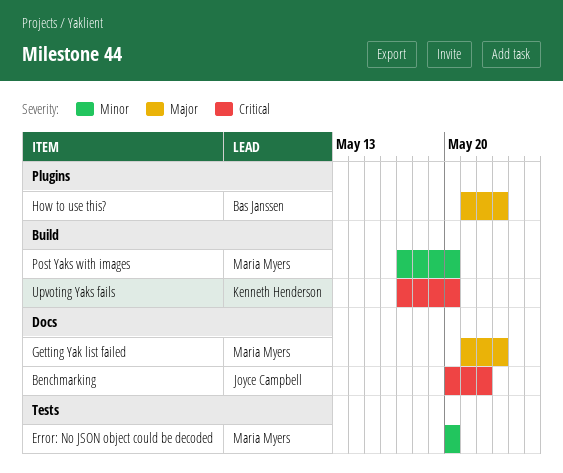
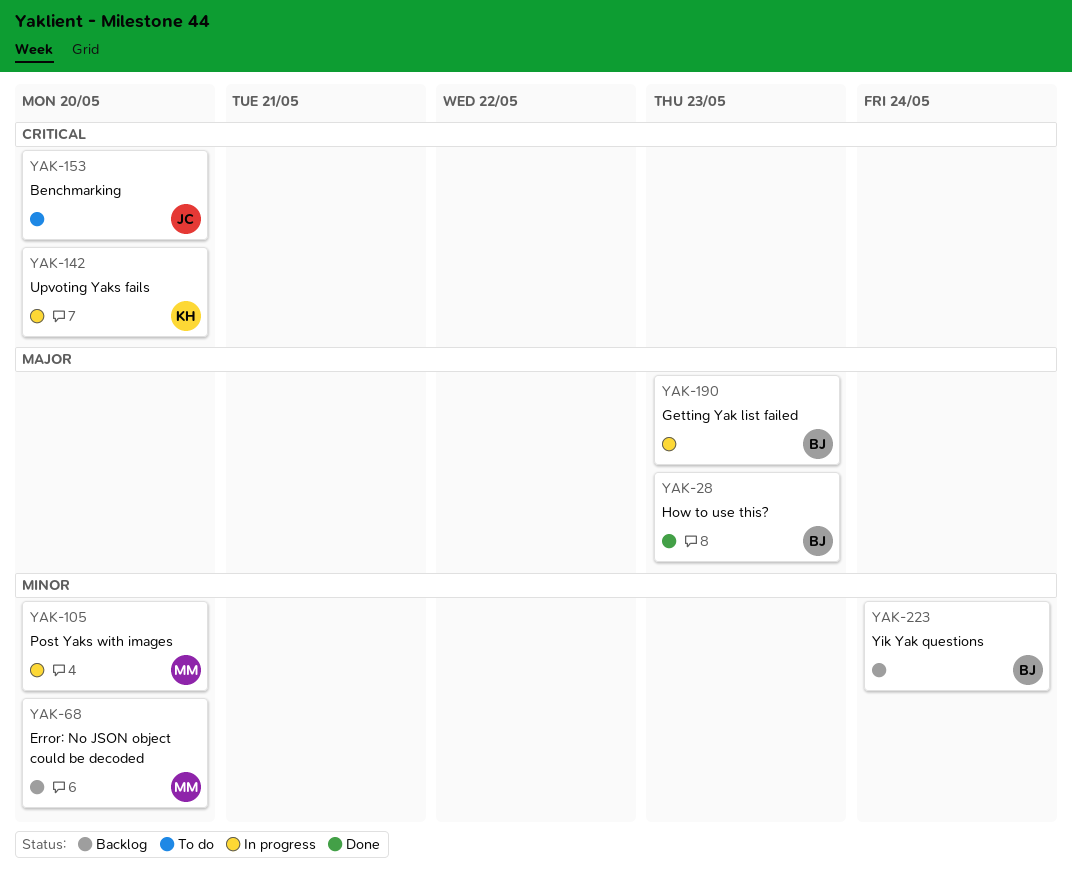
Benchmarking, due: May 22 -> May 20
Getting Yak list failed, owner: Maria Myers -> Bas Janssen
Yik Yak questions: none -> present

